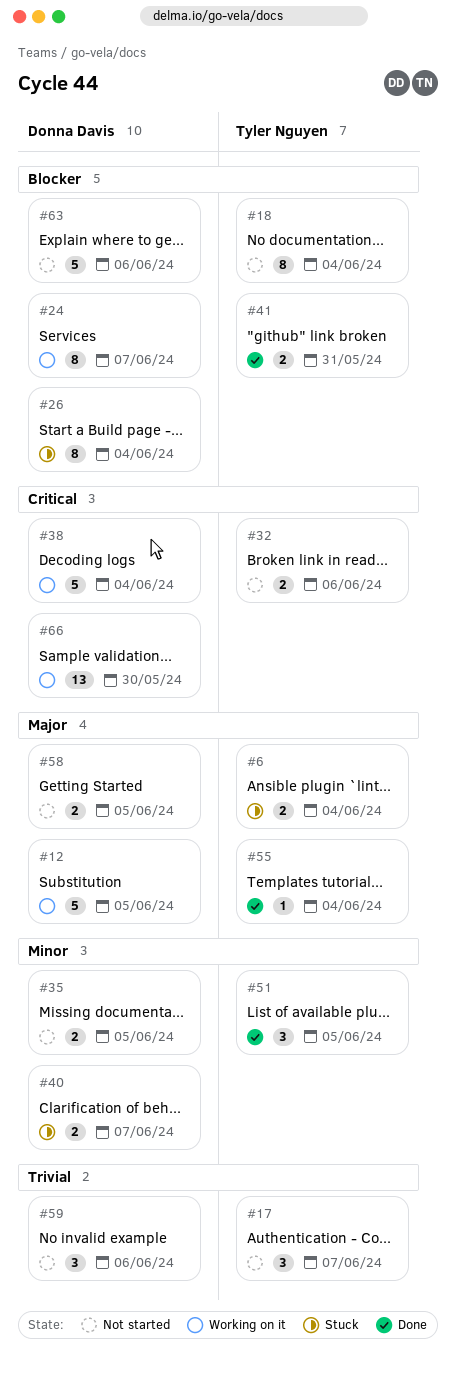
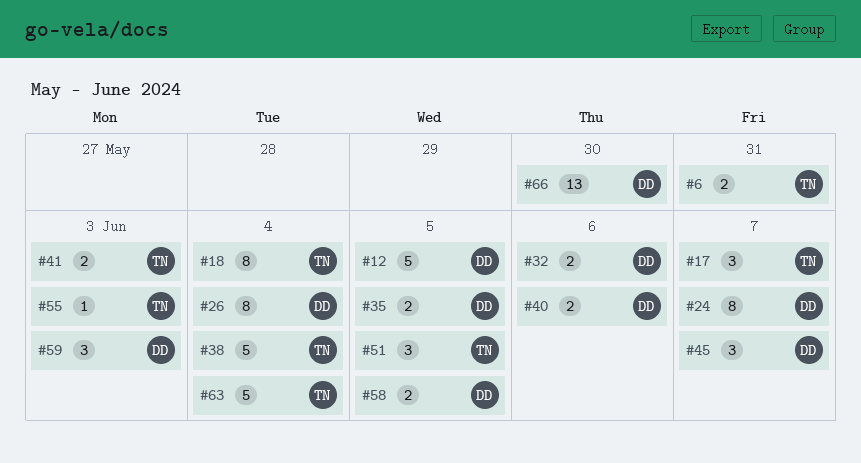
#6, due: Jun 4 -> May 31
#32, owner: Tyler Nguyen -> Donna Davis
#38, owner: Donna Davis -> Tyler Nguyen
#40, due: Jun 7 -> Jun 6
#41, due: May 31 -> Jun 3
#45: none -> present
#55, due: Jun 4 -> Jun 3
#59, due: Jun 6 -> Jun 3
#63, owner: Donna Davis -> Tyler Nguyen
#63, due: Jun 6 -> Jun 4

